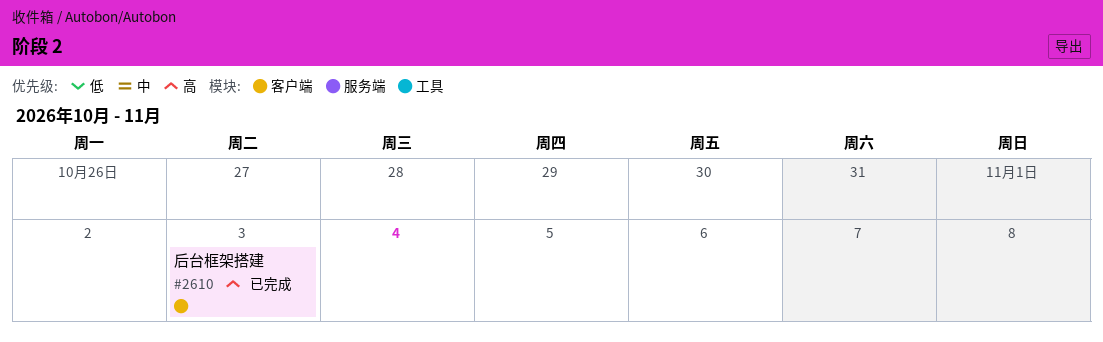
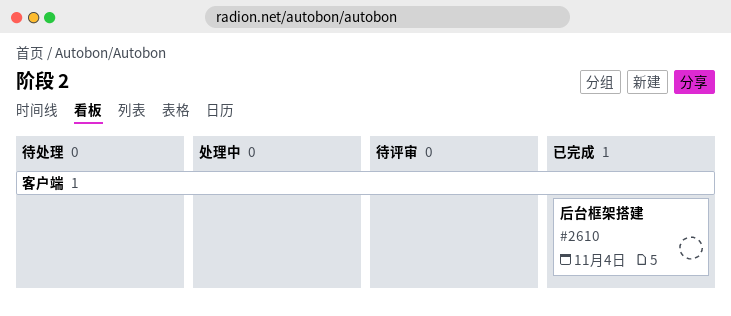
#2610, due: Nov 3 -> Nov 4

